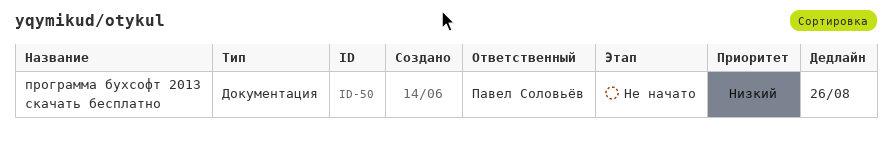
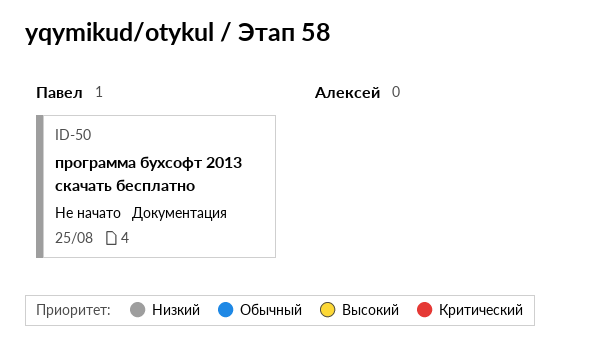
ID-50, due: Aug 26 -> Aug 25

